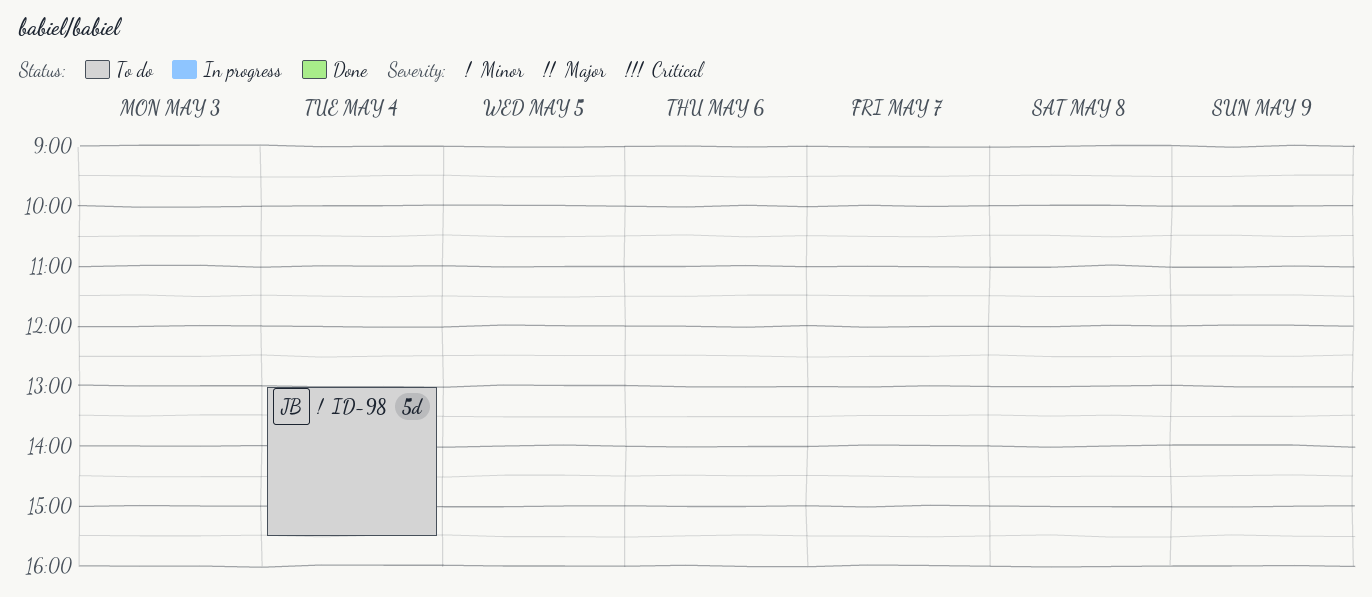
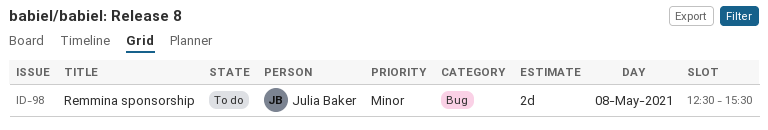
ID-98, estimate: 5d -> 2d
ID-98, day: May 4 -> May 8
ID-98, begins: 13:00 -> 12:30

